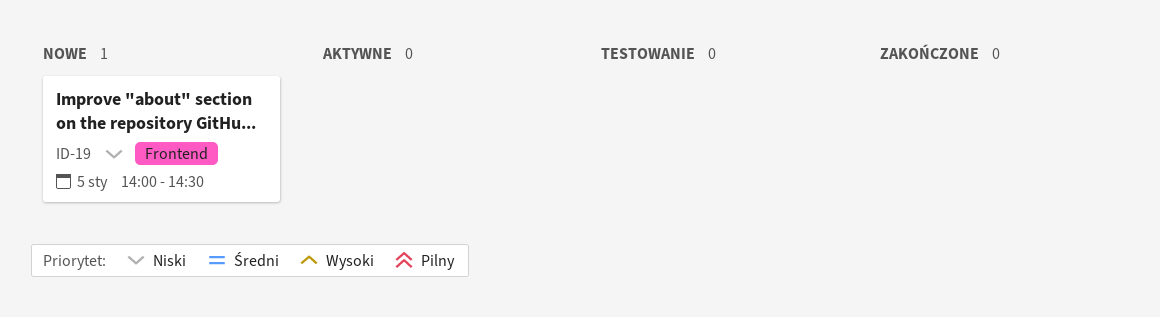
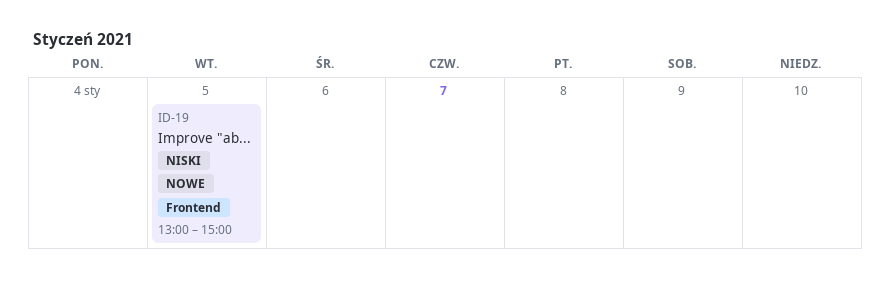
ID-19, begins: 14:00 -> 13:00
ID-19, ends: 14:30 -> 15:00

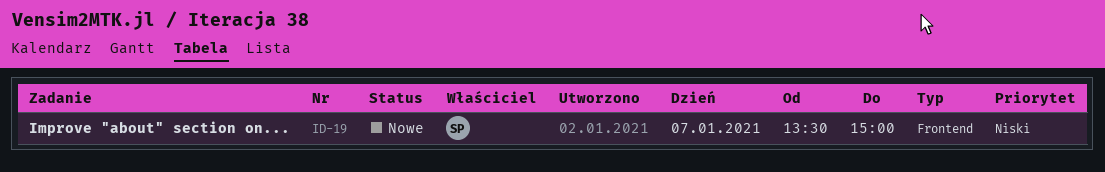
ID-19, day: Jan 5 -> Jan 7
ID-19, begins: 13:00 -> 13:30

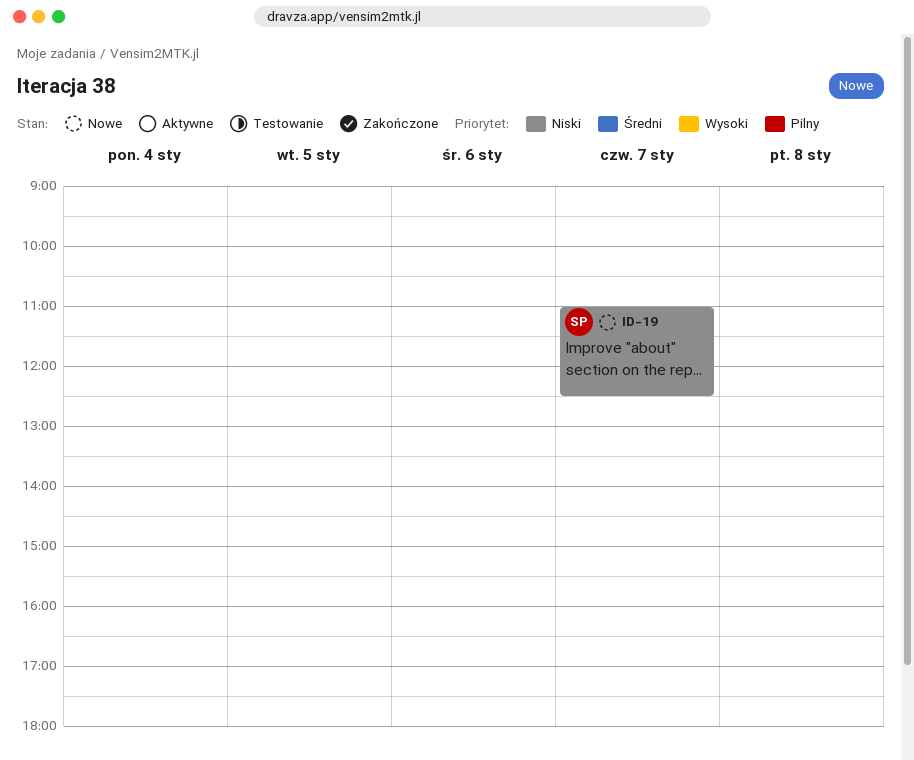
ID-19, begins: 13:30 -> 11:00
ID-19, ends: 15:00 -> 12:30

